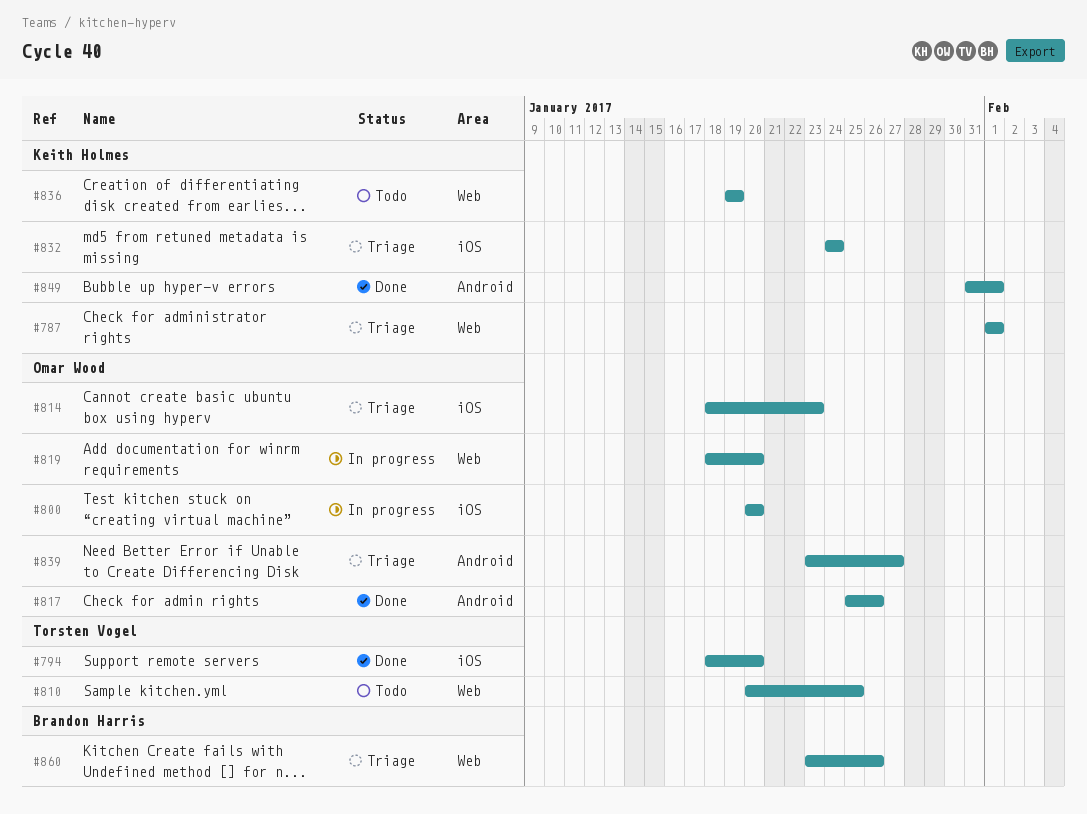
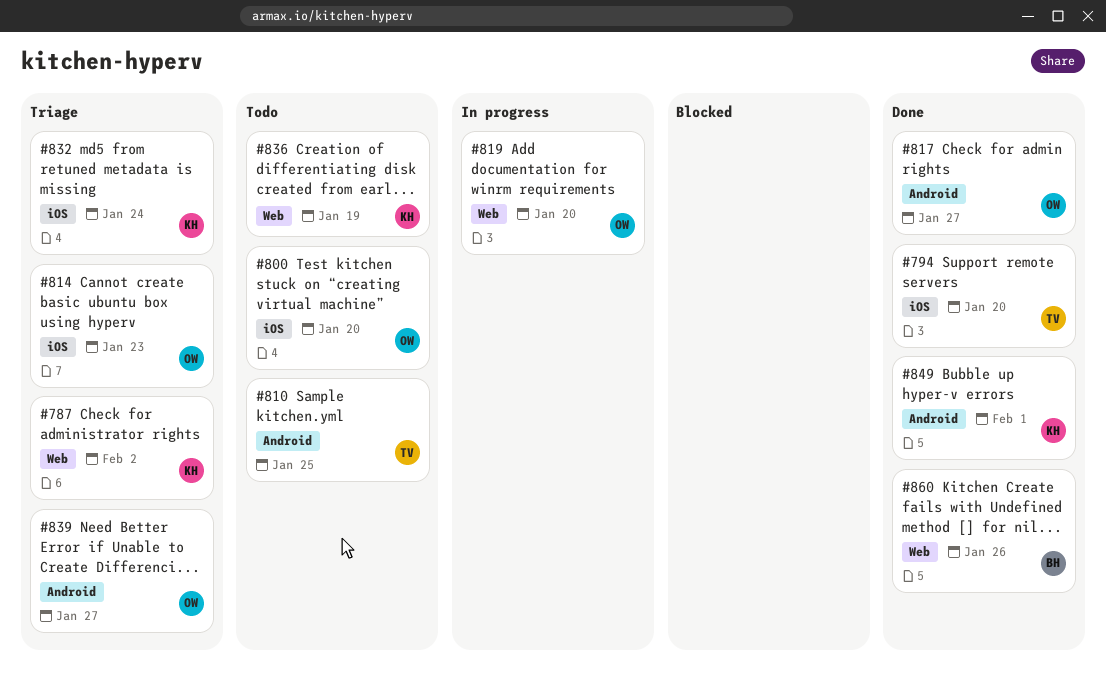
#787, due: Feb 1 -> Feb 2
#800, status: In progress -> Todo
#810, label: Web -> Android
#817, due: Jan 26 -> Jan 27
#860, status: Triage -> Done

